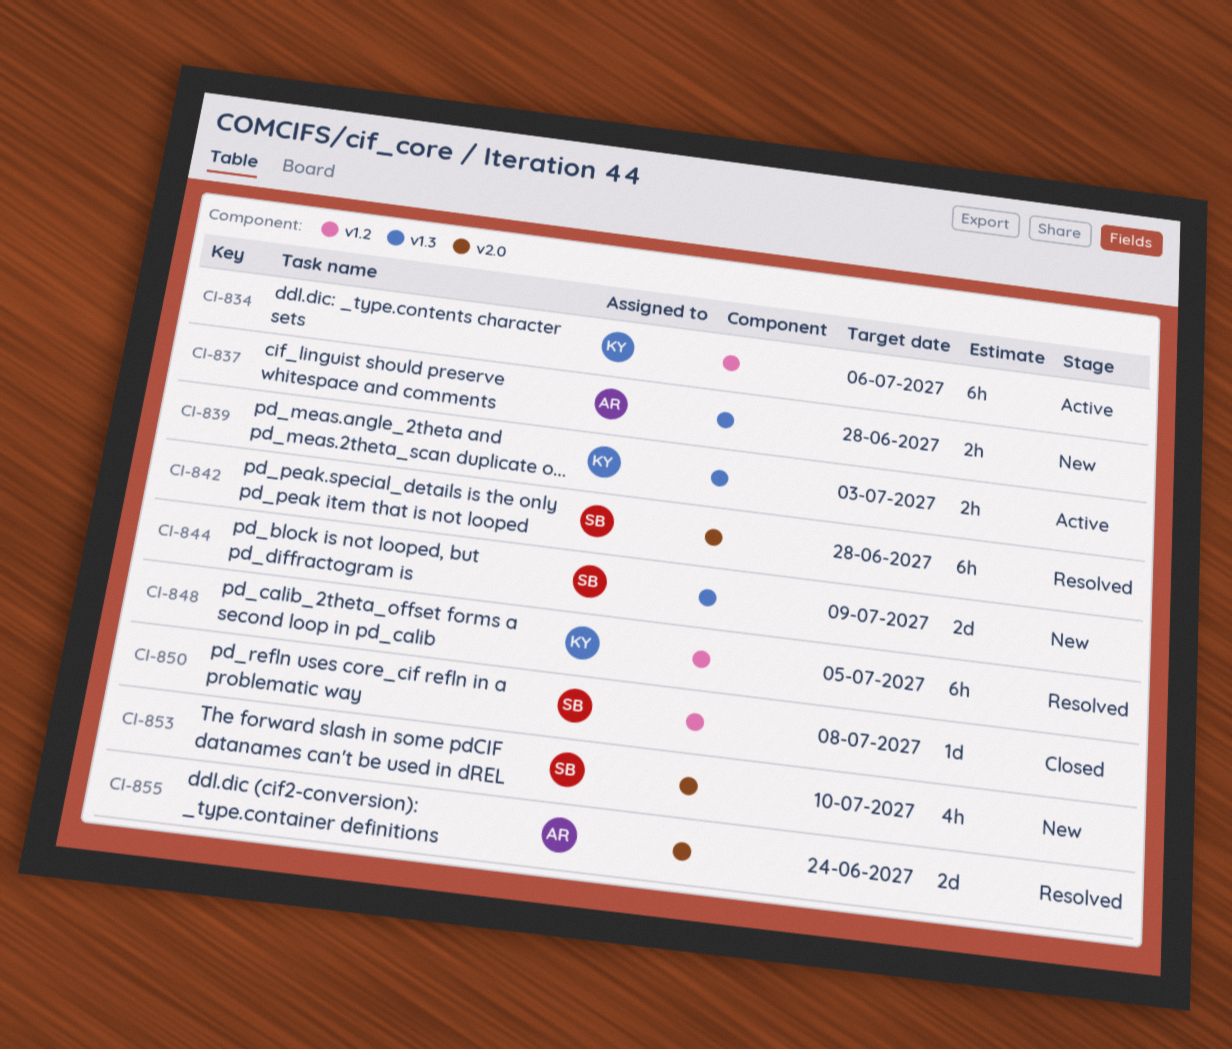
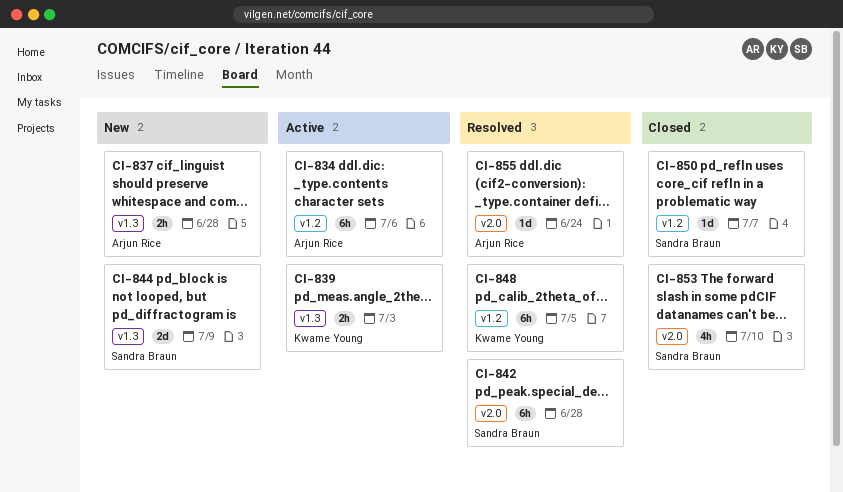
CI-834, owner: Kwame Young -> Arjun Rice
CI-850, due: Jul 8 -> Jul 7
CI-853, status: New -> Closed
CI-855, estimate: 2d -> 1d

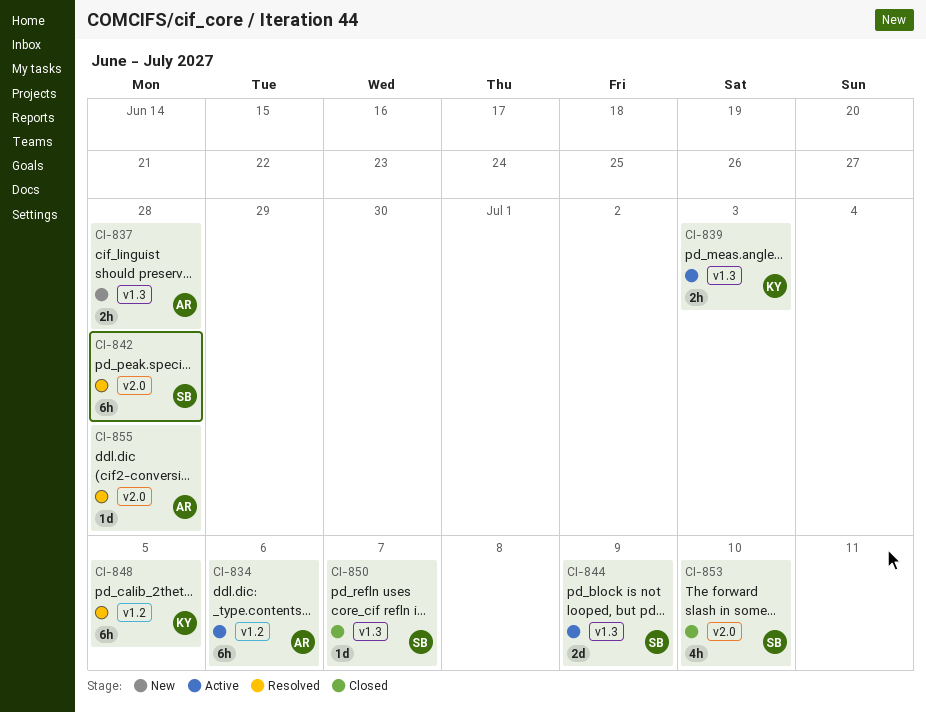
CI-844, status: New -> Active
CI-850, label: v1.2 -> v1.3
CI-855, due: Jun 24 -> Jun 28

